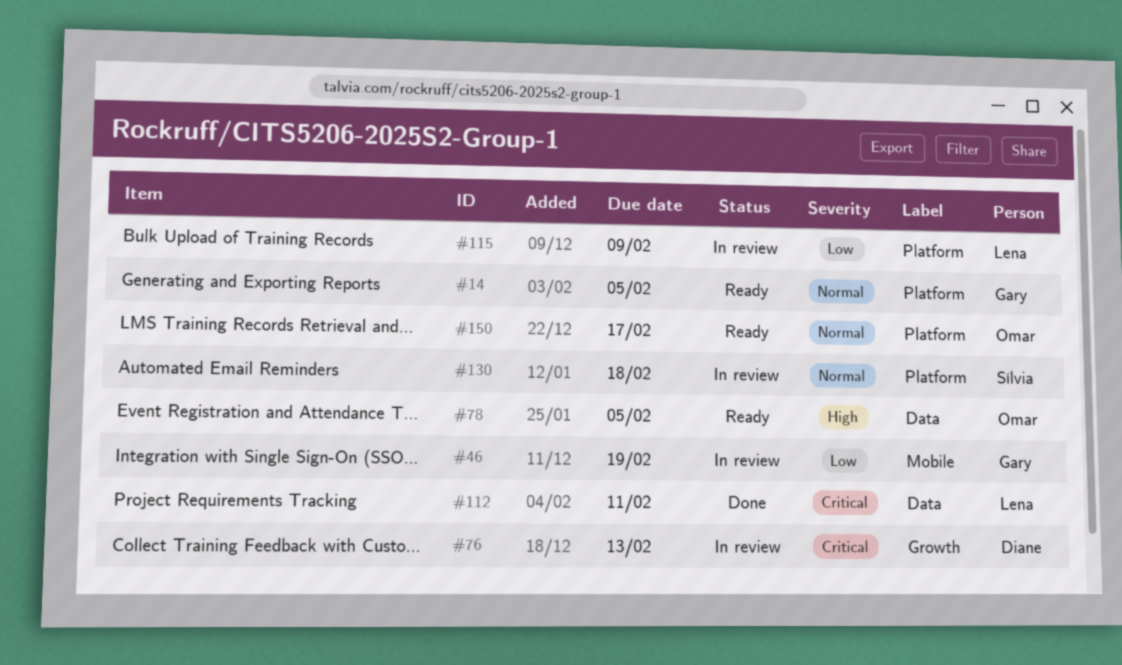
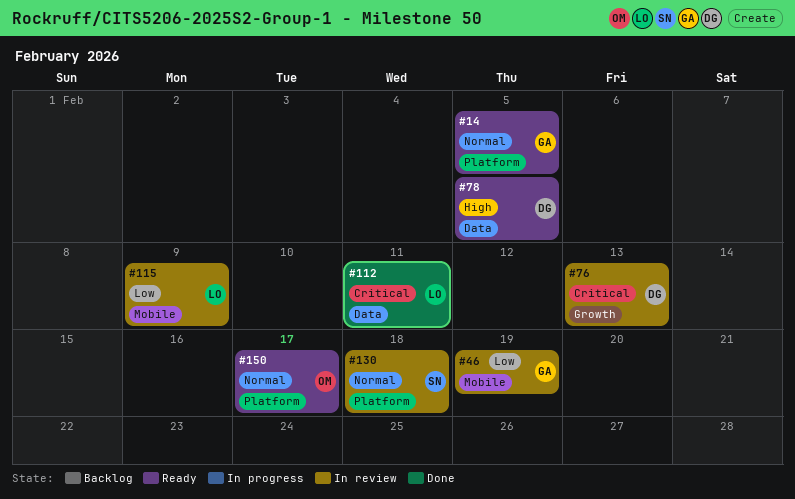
#78, owner: Omar -> Diane
#115, label: Platform -> Mobile

